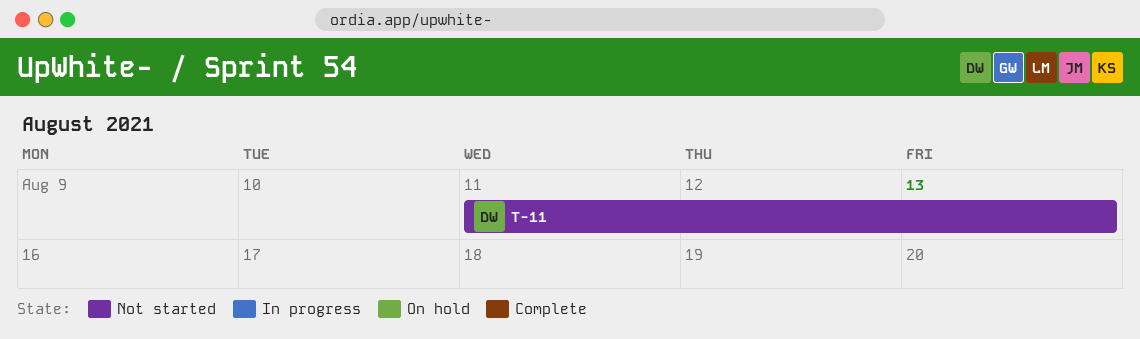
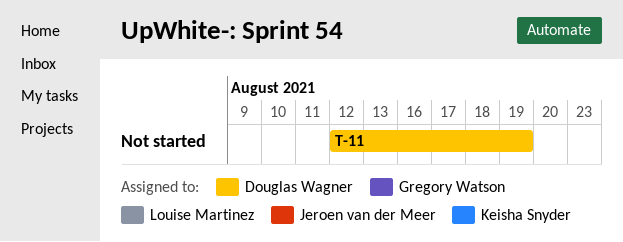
T-11, start: Aug 11 -> Aug 12
T-11, due: Aug 13 -> Aug 19

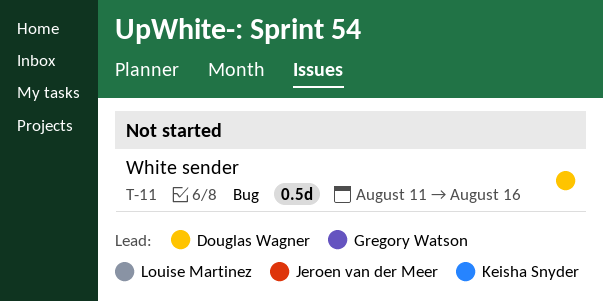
T-11, start: Aug 12 -> Aug 11
T-11, due: Aug 19 -> Aug 16

